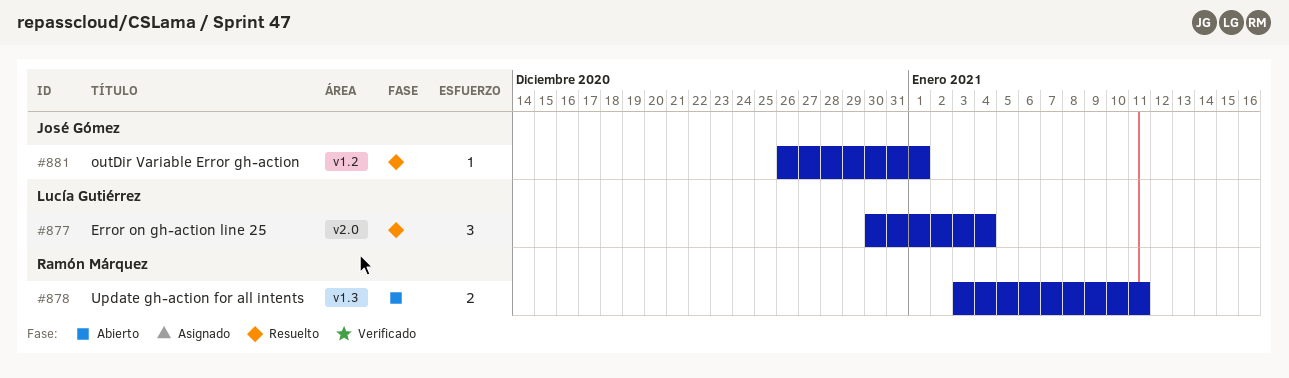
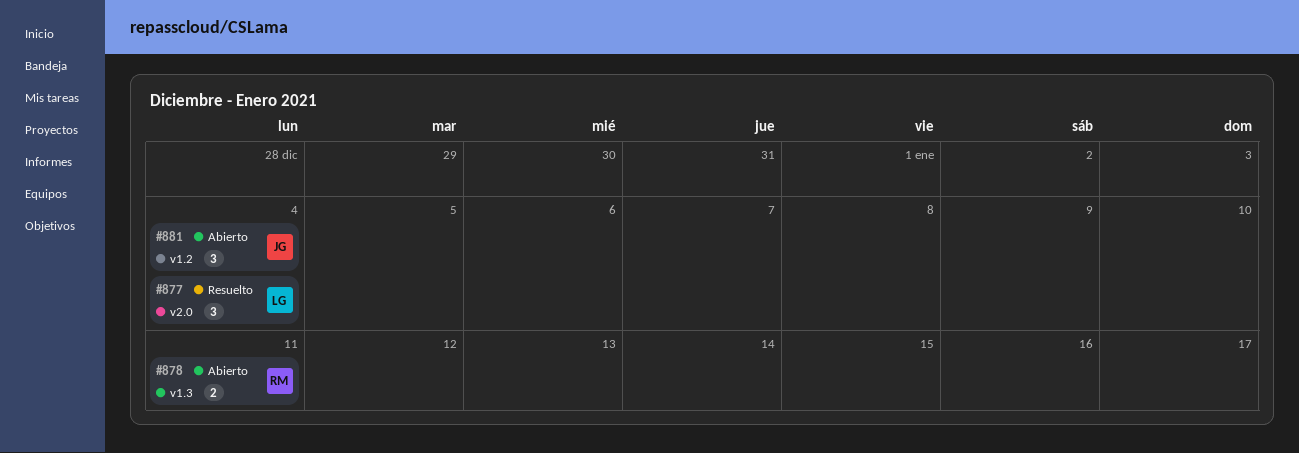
#881, status: Resuelto -> Abierto
#881, estimate: 1 -> 3
#881, due: Jan 1 -> Jan 4

